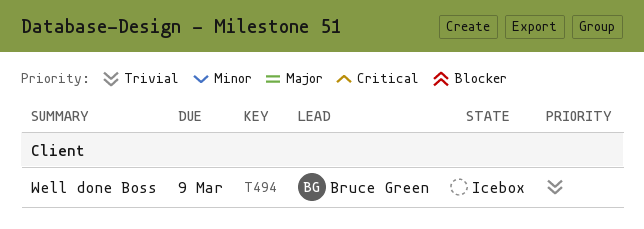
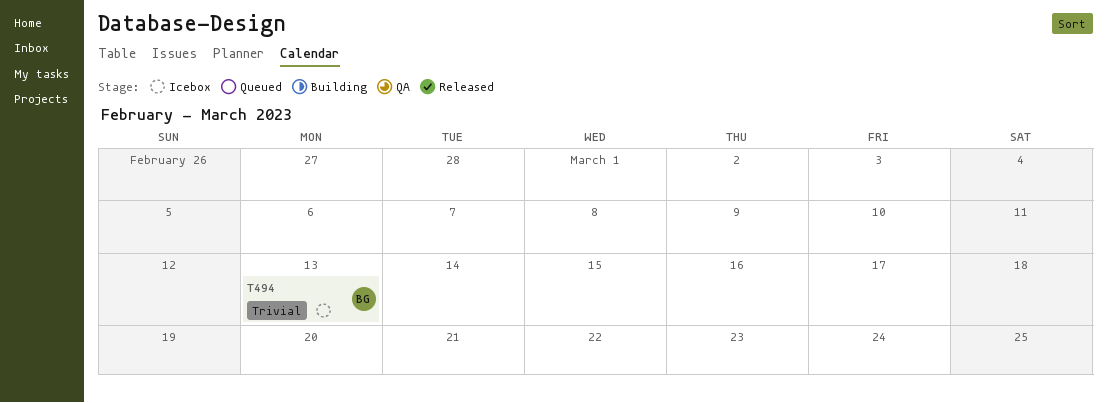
T494, due: Mar 9 -> Mar 13

